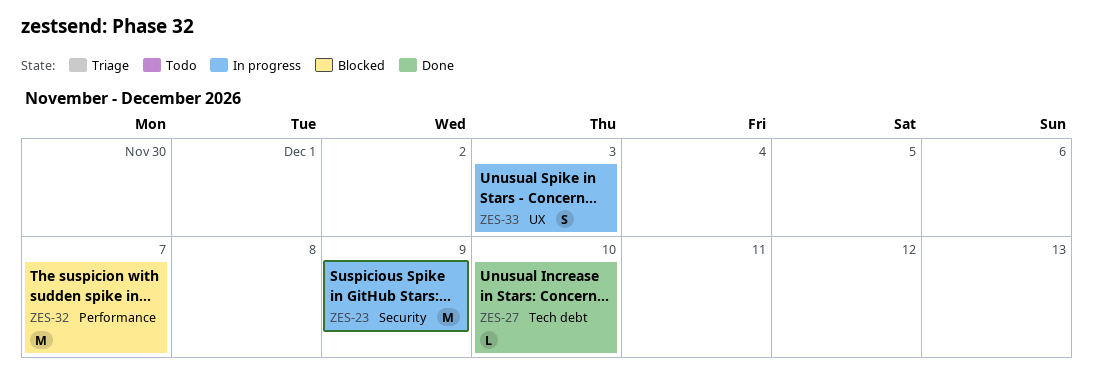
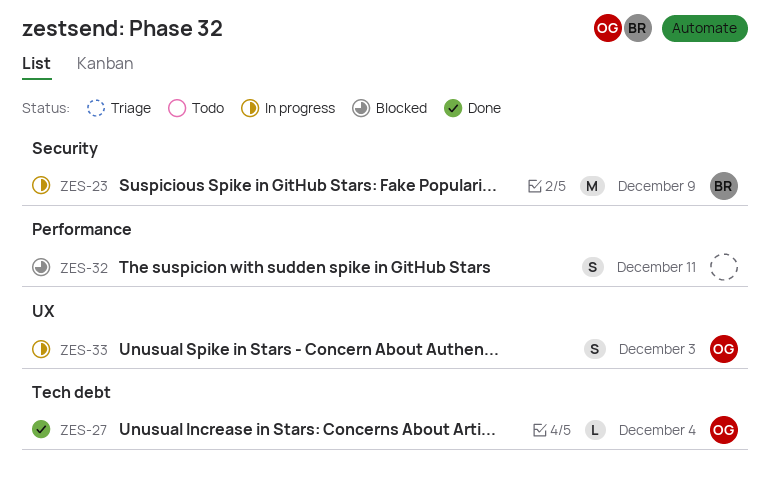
ZES-27, due: Dec 10 -> Dec 4
ZES-32, estimate: M -> S
ZES-32, due: Dec 7 -> Dec 11

